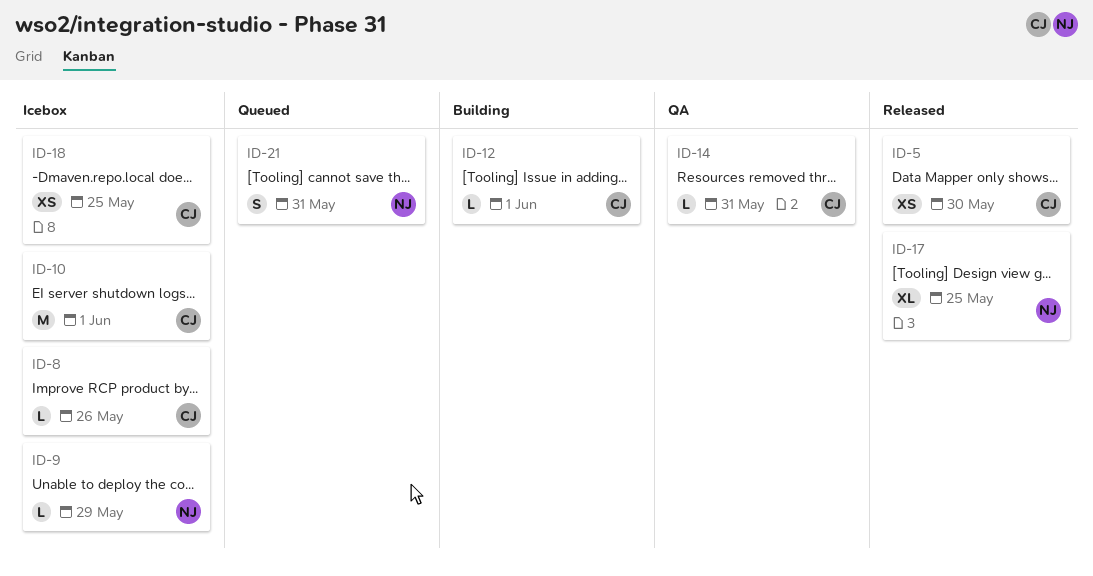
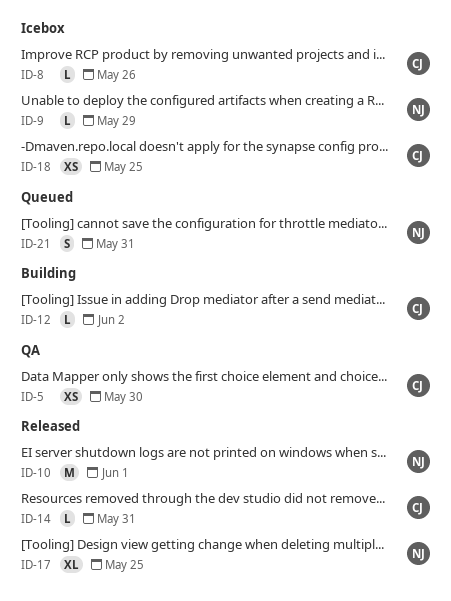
ID-5, status: Released -> QA
ID-10, status: Icebox -> Released
ID-10, owner: CJ -> NJ
ID-12, due: Jun 1 -> Jun 2
ID-14, status: QA -> Released

